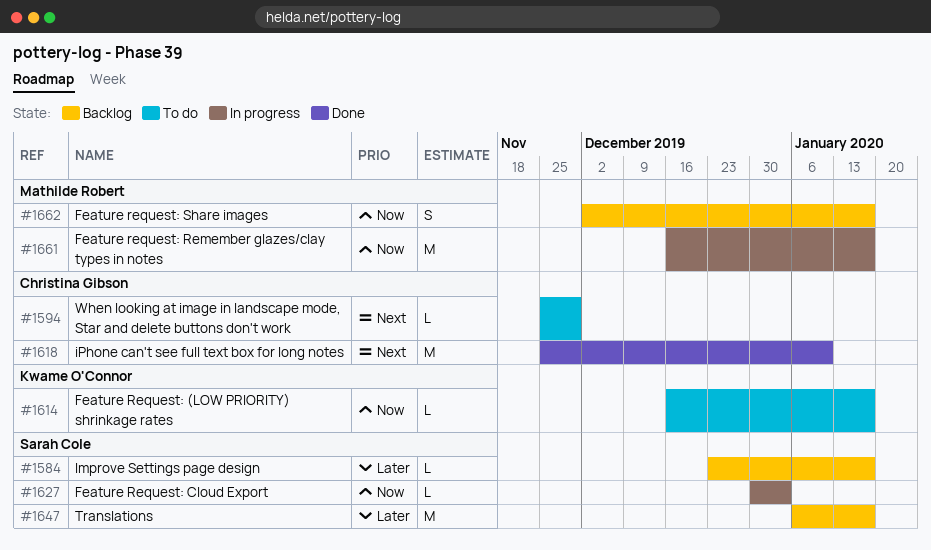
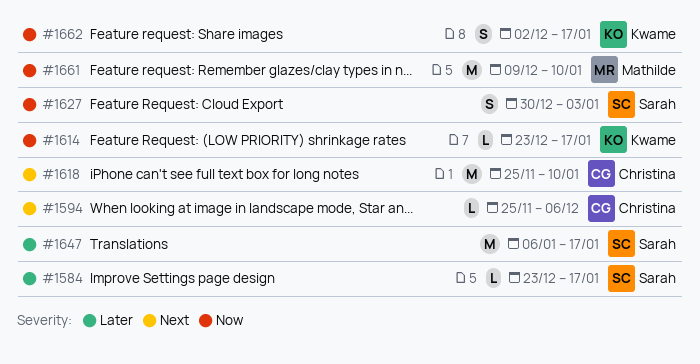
#1594, due: Nov 29 -> Dec 6
#1614, start: Dec 16 -> Dec 23
#1627, estimate: L -> S
#1661, start: Dec 16 -> Dec 9
#1661, due: Jan 17 -> Jan 10
#1662, owner: Mathilde Robert -> Kwame O'Connor

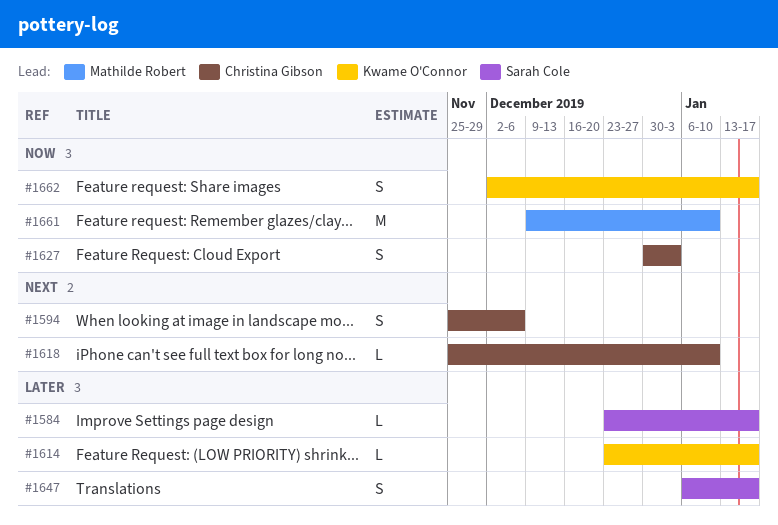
#1594, estimate: L -> S
#1614, priority: Now -> Later
#1618, estimate: M -> L
#1627, owner: Sarah Cole -> Christina Gibson
#1647, estimate: M -> S

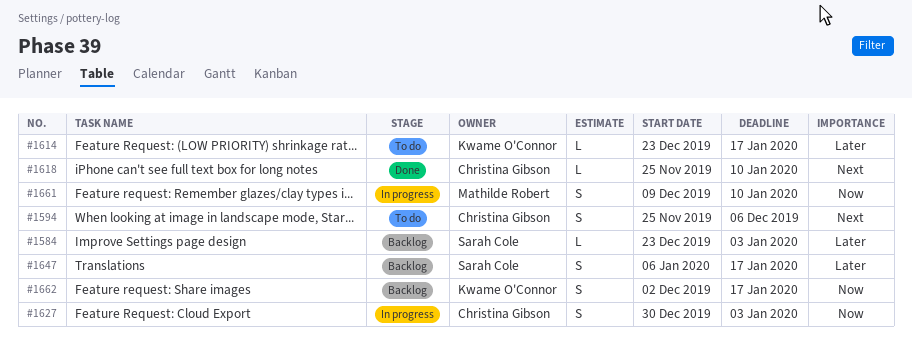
#1584, due: Jan 17 -> Jan 3
#1661, estimate: M -> S

